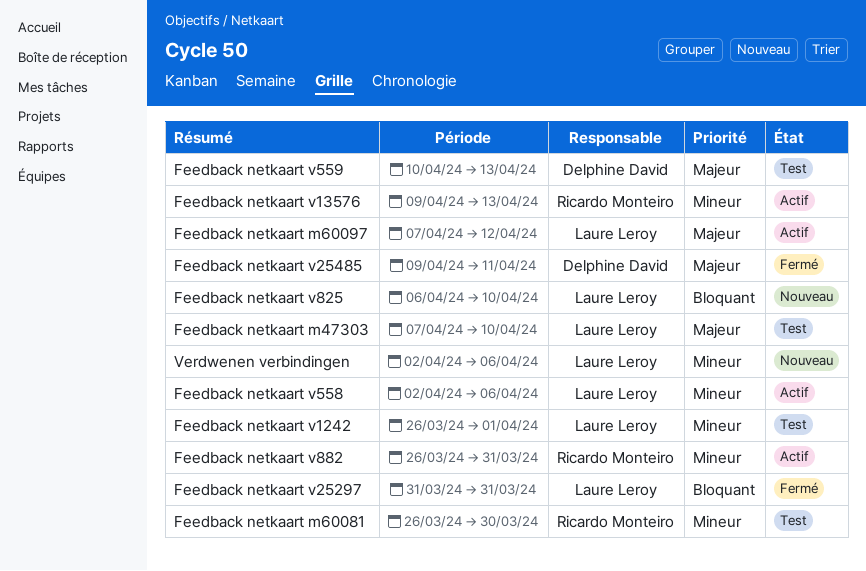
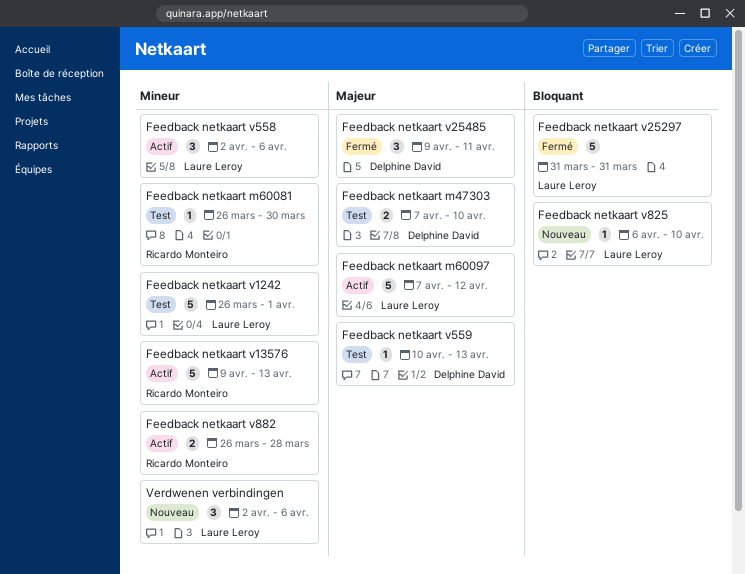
Feedback netkaart m47303, owner: Laure Leroy -> Delphine David
Feedback netkaart v882, due: Mar 31 -> Mar 28

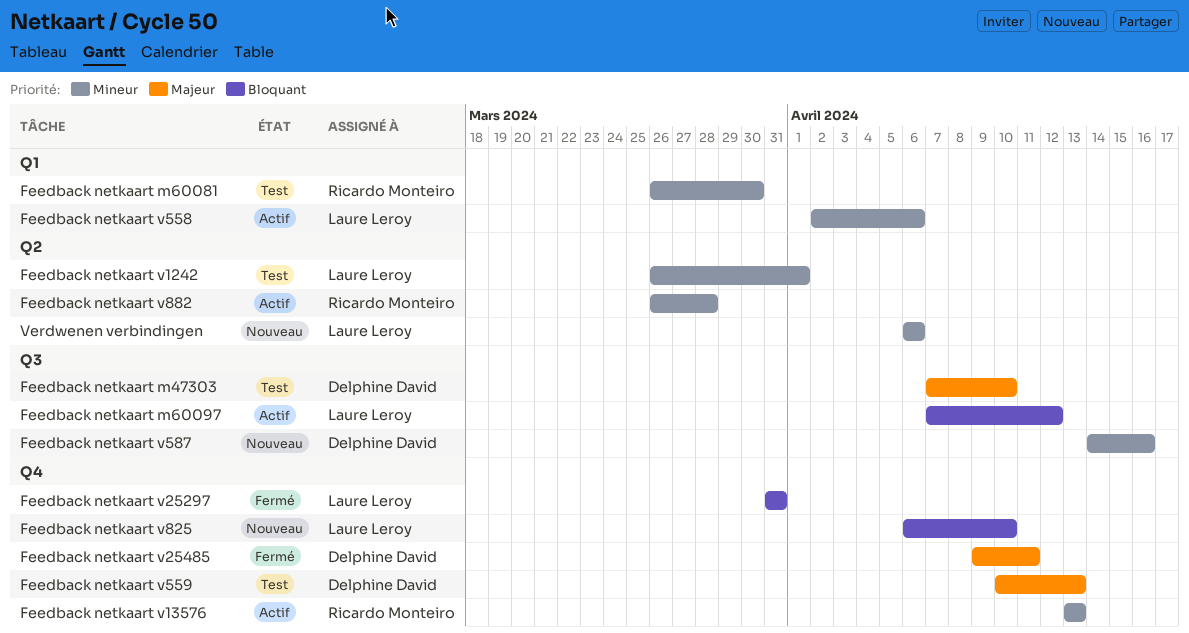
Feedback netkaart m60097, priority: Majeur -> Bloquant
Feedback netkaart v13576, start: Apr 9 -> Apr 13
Feedback netkaart v587: none -> present
Verdwenen verbindingen, start: Apr 2 -> Apr 6

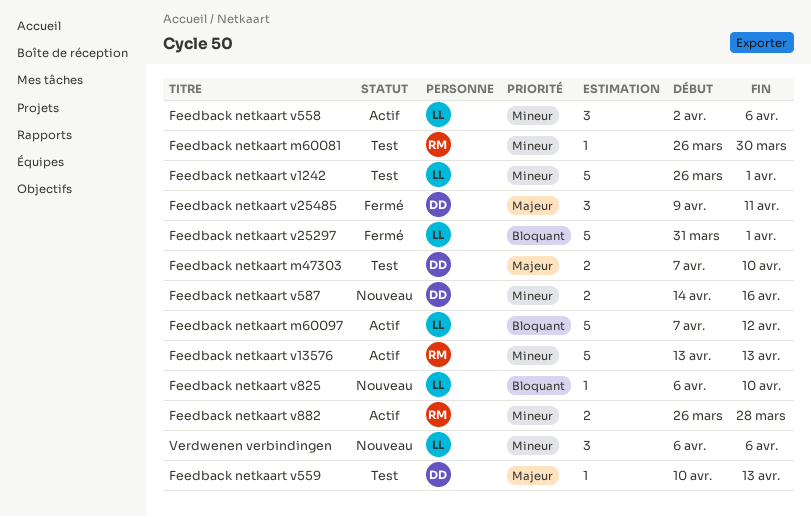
Feedback netkaart v25297, due: Mar 31 -> Apr 1

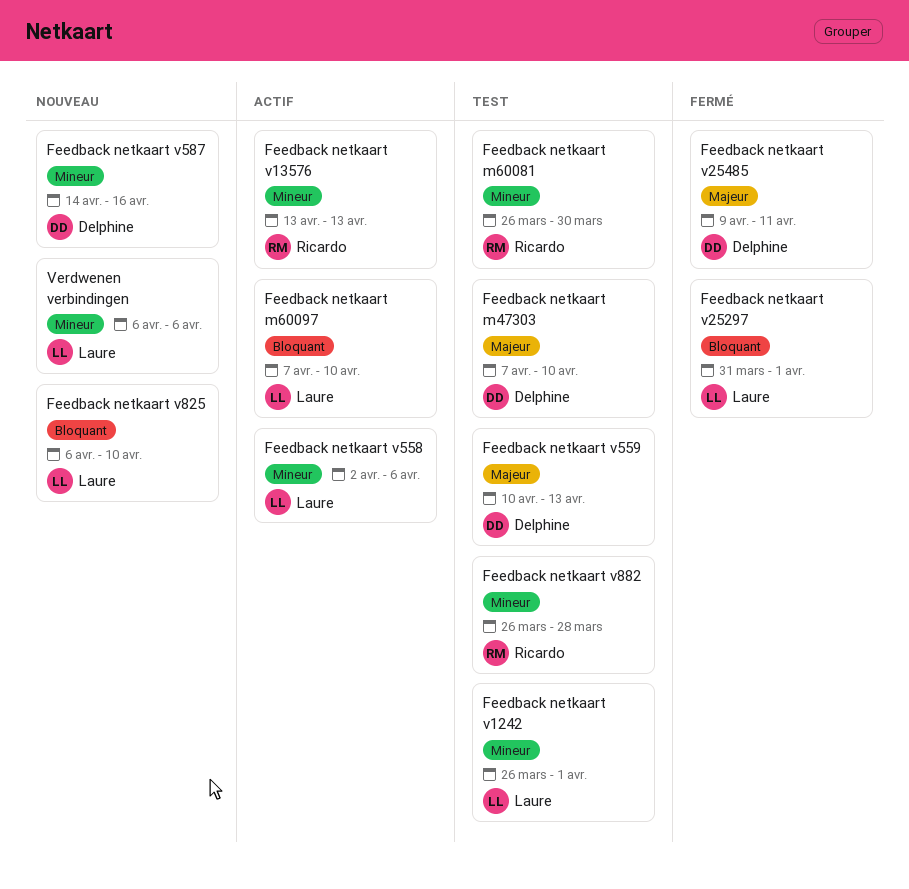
Feedback netkaart m60097, due: Apr 12 -> Apr 10
Feedback netkaart v882, status: Actif -> Test

